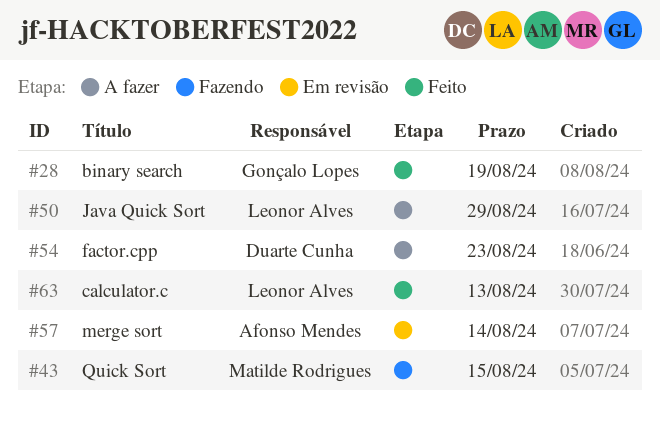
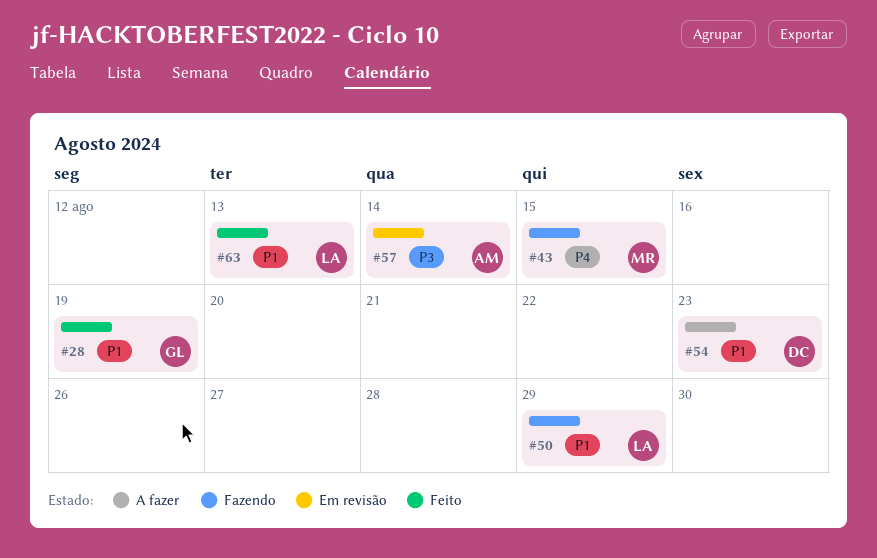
#50, status: A fazer -> Fazendo

